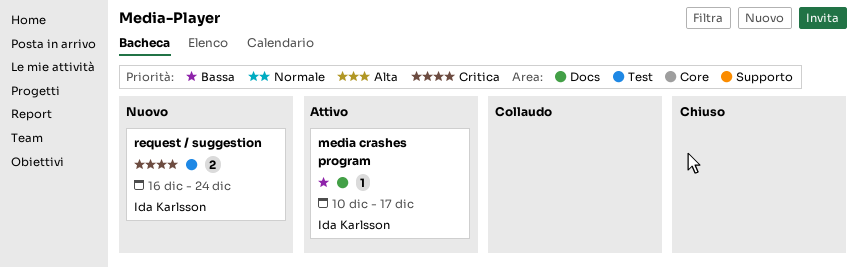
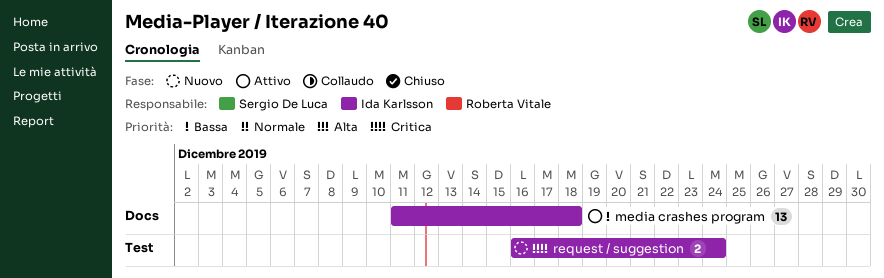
media crashes program, estimate: 1 -> 13
media crashes program, start: Dec 10 -> Dec 11
media crashes program, due: Dec 17 -> Dec 18

